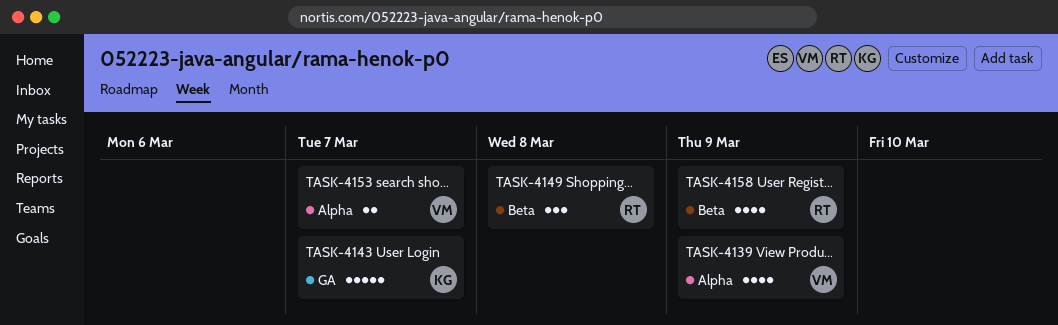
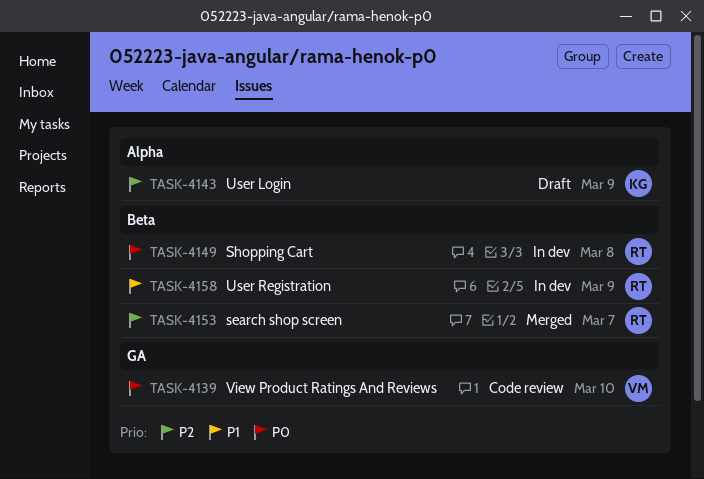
TASK-4139, label: Alpha -> GA
TASK-4139, due: Mar 9 -> Mar 10
TASK-4143, label: GA -> Alpha
TASK-4143, due: Mar 7 -> Mar 9
TASK-4153, owner: VM -> RT
TASK-4153, label: Alpha -> Beta

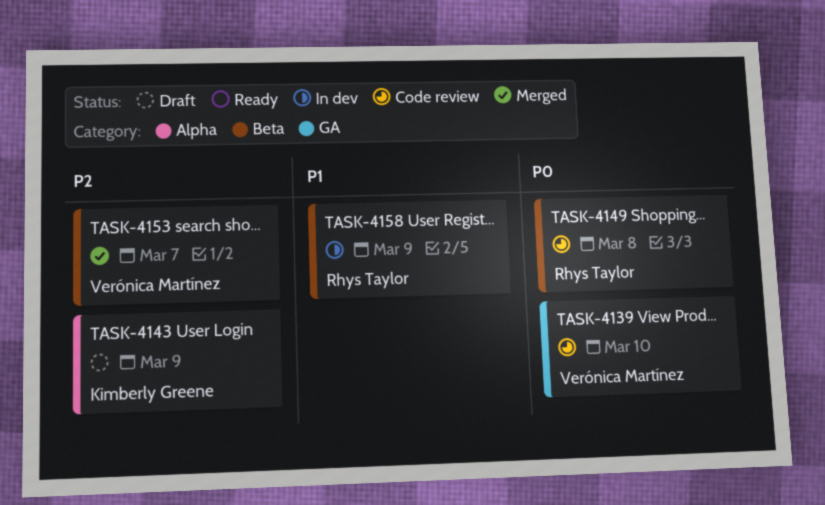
TASK-4149, status: In dev -> Code review
TASK-4153, owner: Rhys Taylor -> Verónica Martínez

